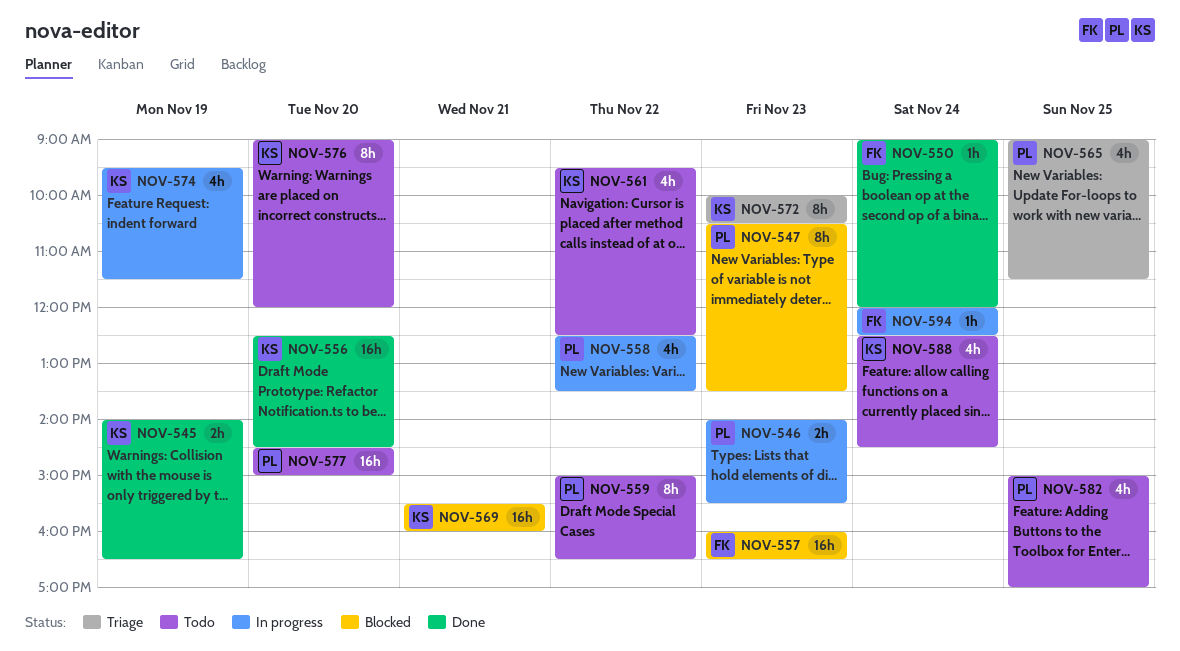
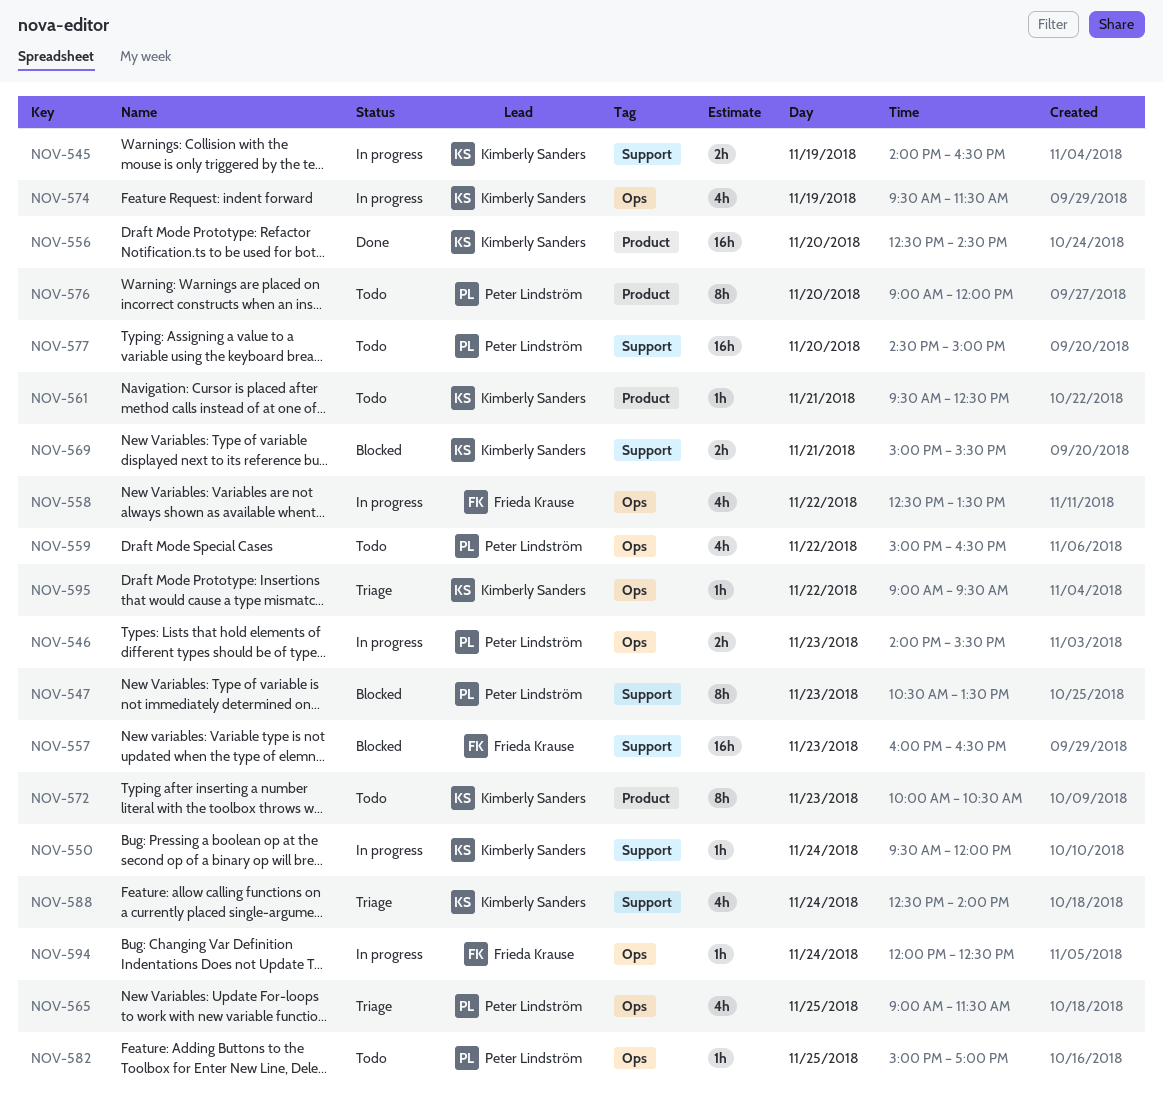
NOV-545, status: Done -> In progress
NOV-550, status: Done -> In progress
NOV-550, owner: Frieda Krause -> Kimberly Sanders
NOV-550, begins: 09:00 -> 09:30
NOV-558, owner: Peter Lindström -> Frieda Krause
NOV-559, estimate: 8h -> 4h
NOV-561, estimate: 4h -> 1h
NOV-561, day: Nov 22 -> Nov 21
NOV-569, estimate: 16h -> 2h
NOV-569, begins: 15:30 -> 15:00
NOV-569, ends: 16:00 -> 15:30
NOV-572, status: Triage -> Todo
NOV-576, owner: Kimberly Sanders -> Peter Lindström
NOV-582, estimate: 4h -> 1h
NOV-588, status: Todo -> Triage
NOV-588, ends: 14:30 -> 14:00
NOV-595: none -> present

